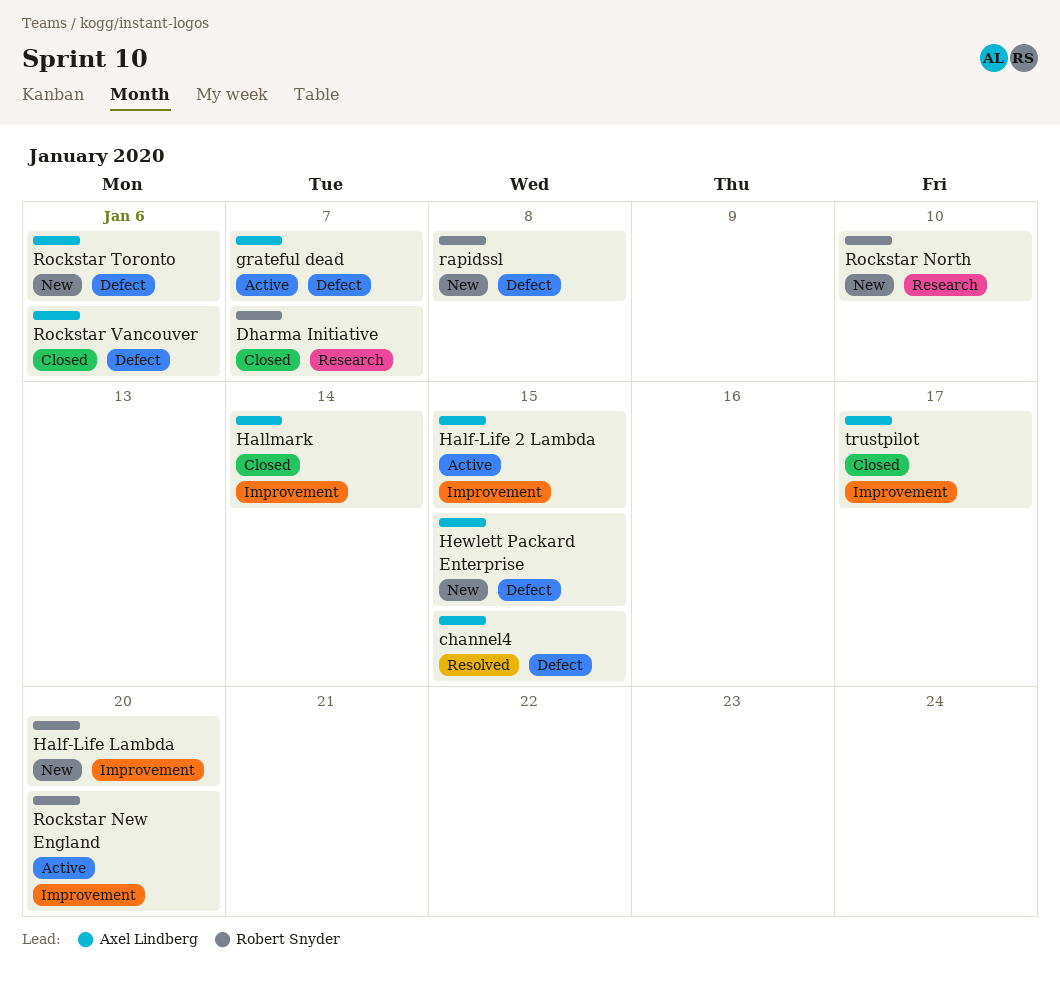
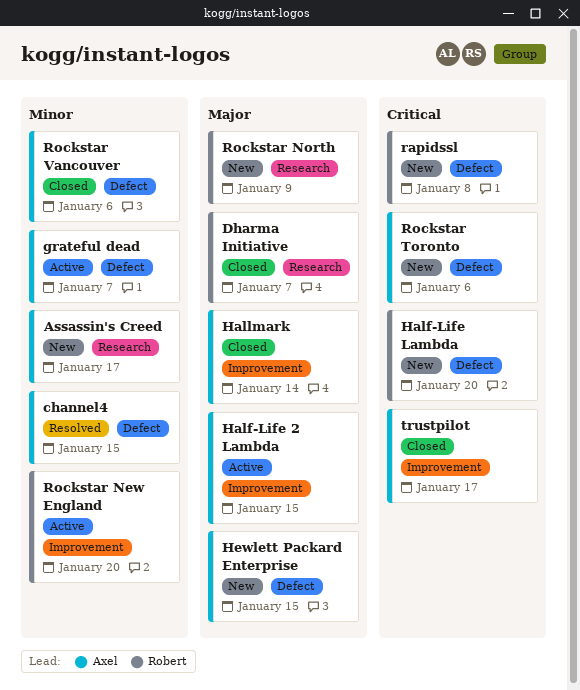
Assassin's Creed: none -> present
Half-Life Lambda, label: Improvement -> Defect
Rockstar North, due: Jan 10 -> Jan 9

